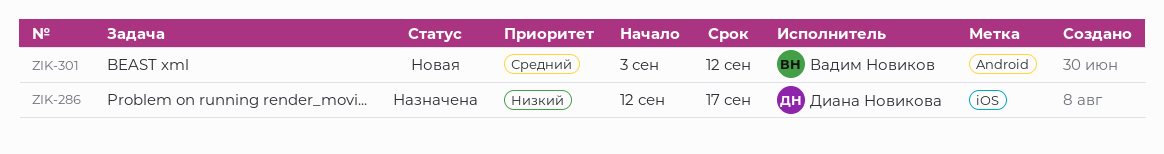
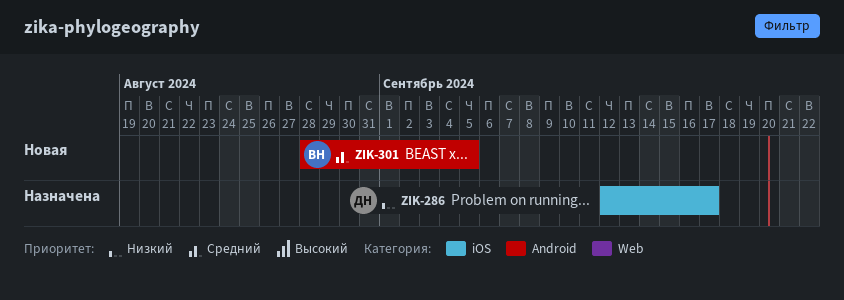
ZIK-301, start: Sep 3 -> Aug 28
ZIK-301, due: Sep 12 -> Sep 5

